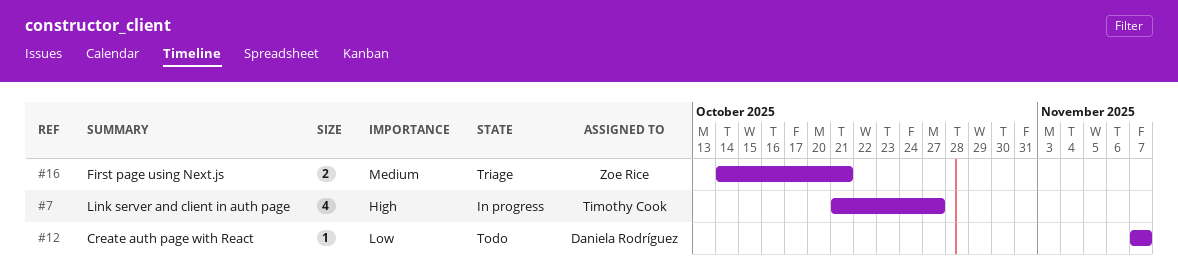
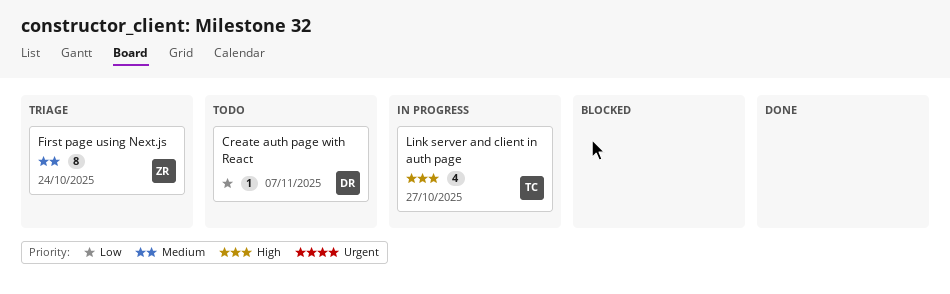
First page using Next.js, estimate: 2 -> 8
First page using Next.js, due: Oct 21 -> Oct 24

